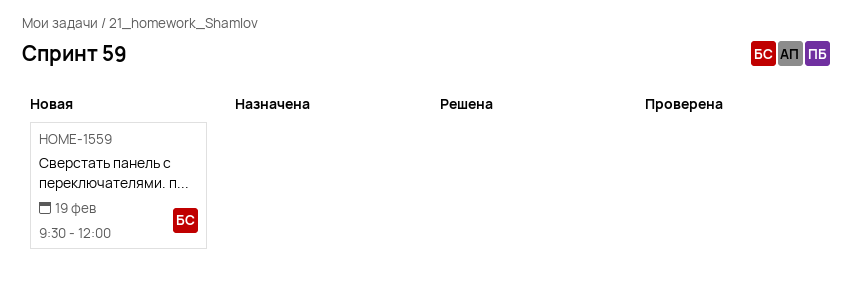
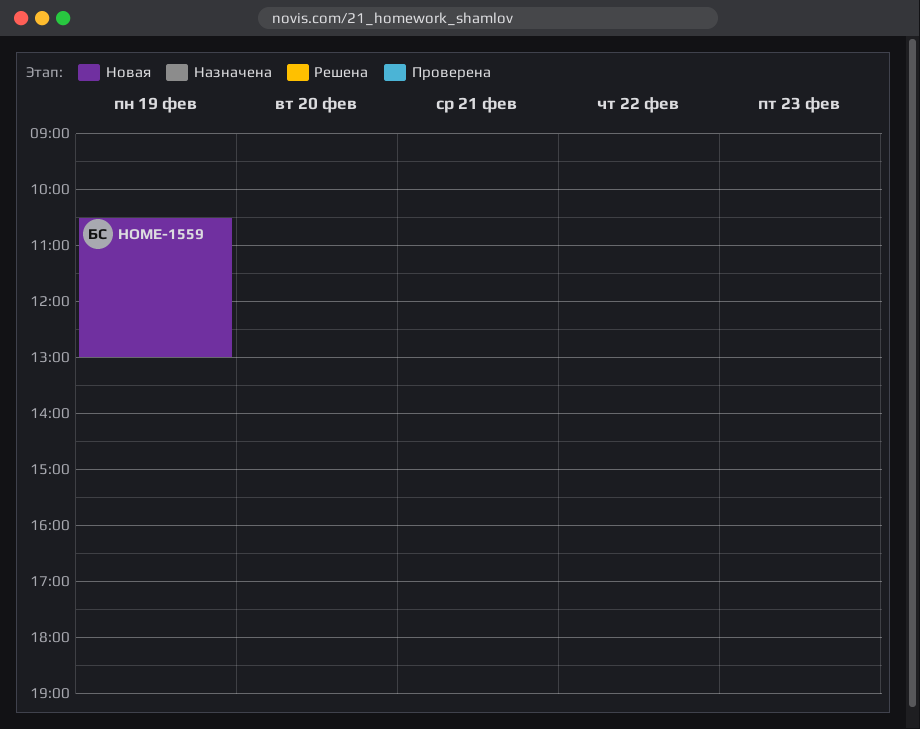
HOME-1559, begins: 09:30 -> 10:30
HOME-1559, ends: 12:00 -> 13:00

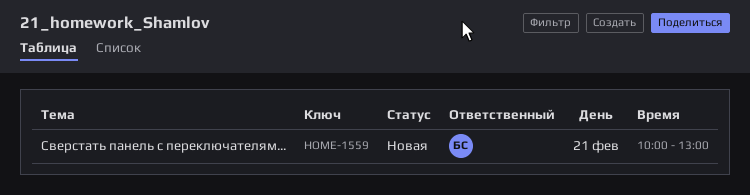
HOME-1559, day: Feb 19 -> Feb 21
HOME-1559, begins: 10:30 -> 10:00

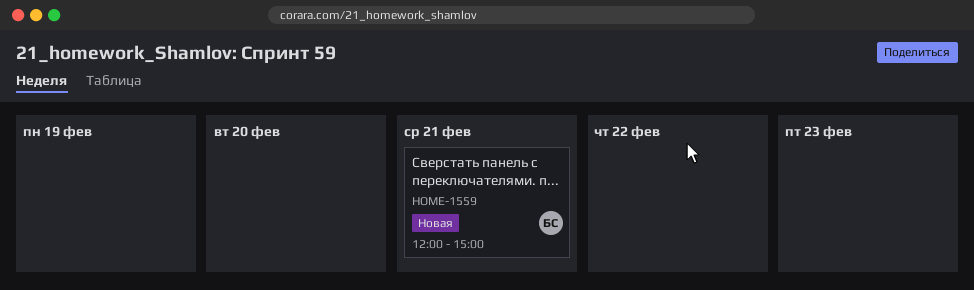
HOME-1559, begins: 10:00 -> 12:00
HOME-1559, ends: 13:00 -> 15:00

